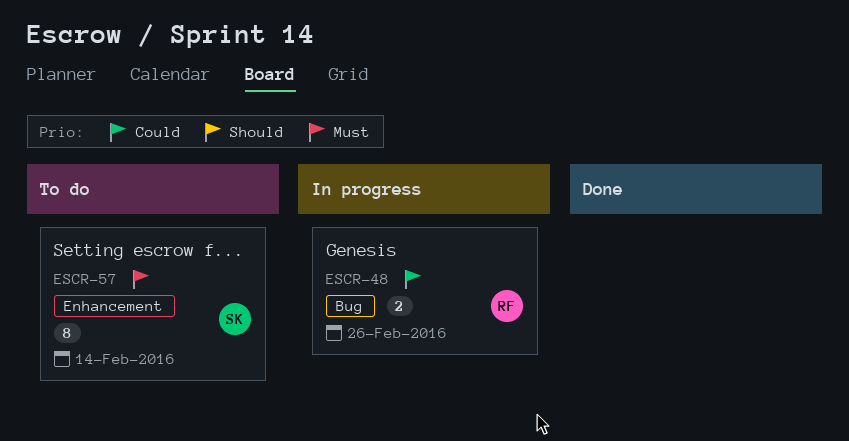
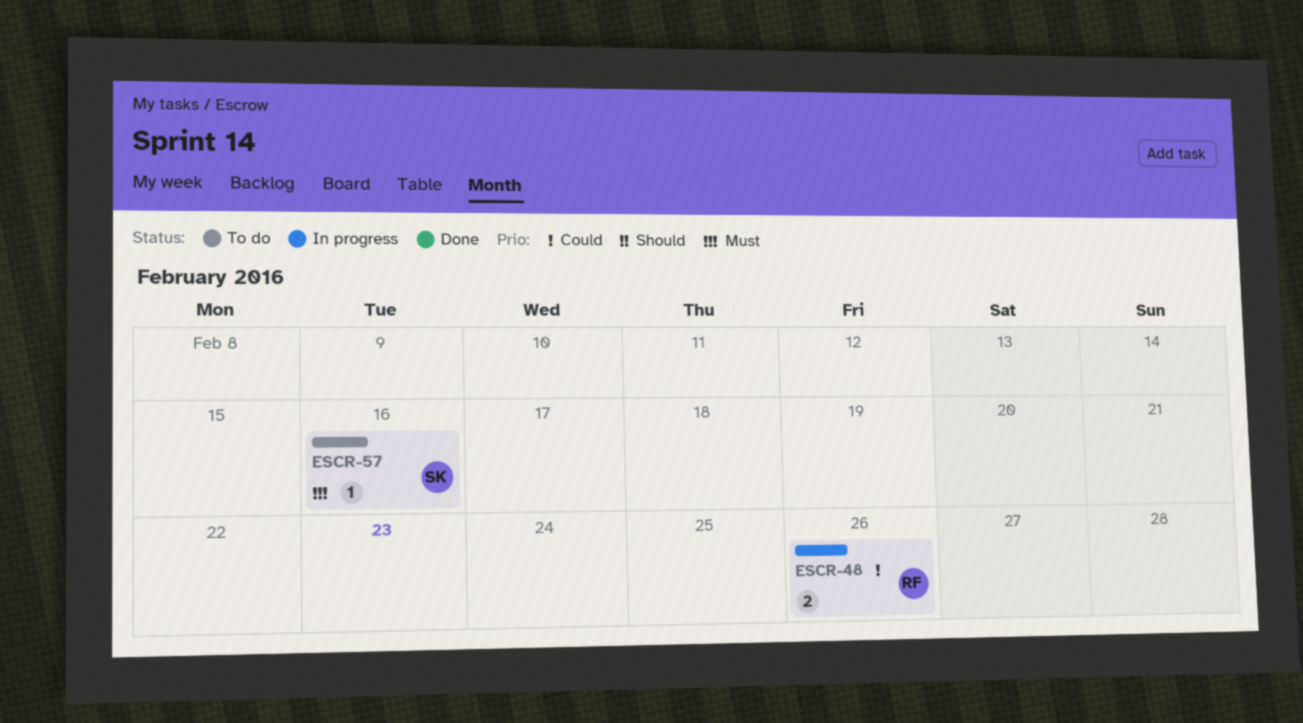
ESCR-57, estimate: 8 -> 1
ESCR-57, due: Feb 14 -> Feb 16

